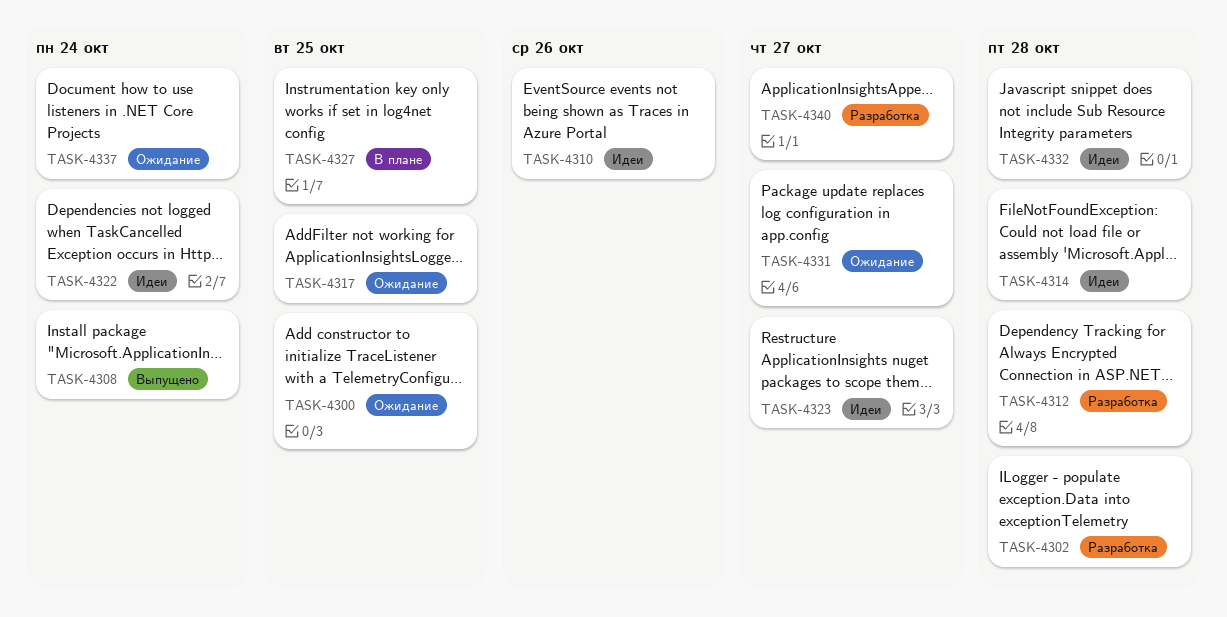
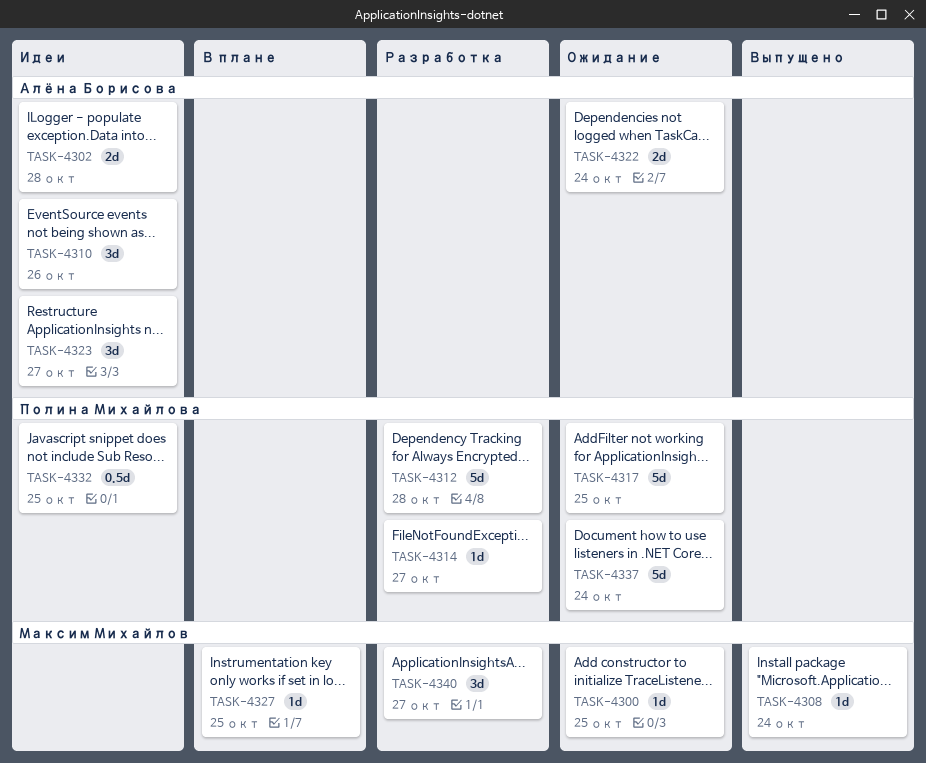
TASK-4302, status: Разработка -> Идеи
TASK-4314, status: Идеи -> Разработка
TASK-4314, due: Oct 28 -> Oct 27
TASK-4322, status: Идеи -> Ожидание
TASK-4331: present -> none
TASK-4332, due: Oct 28 -> Oct 25

